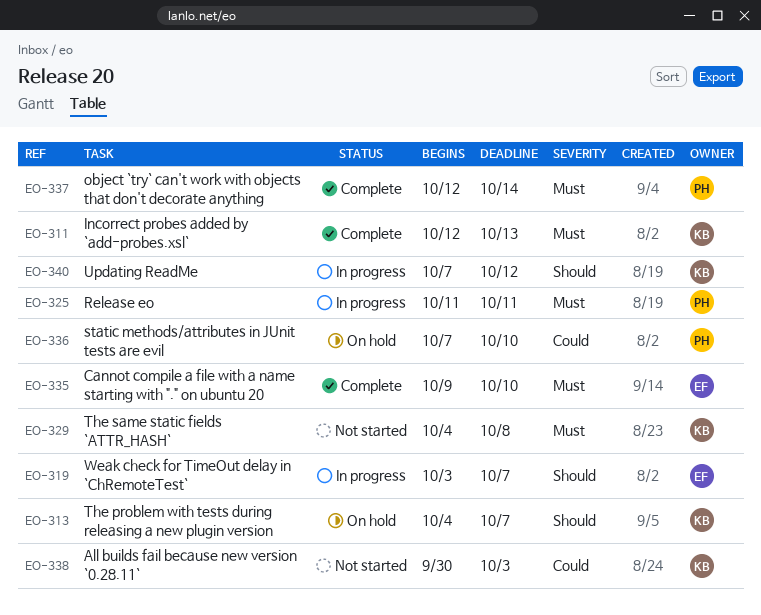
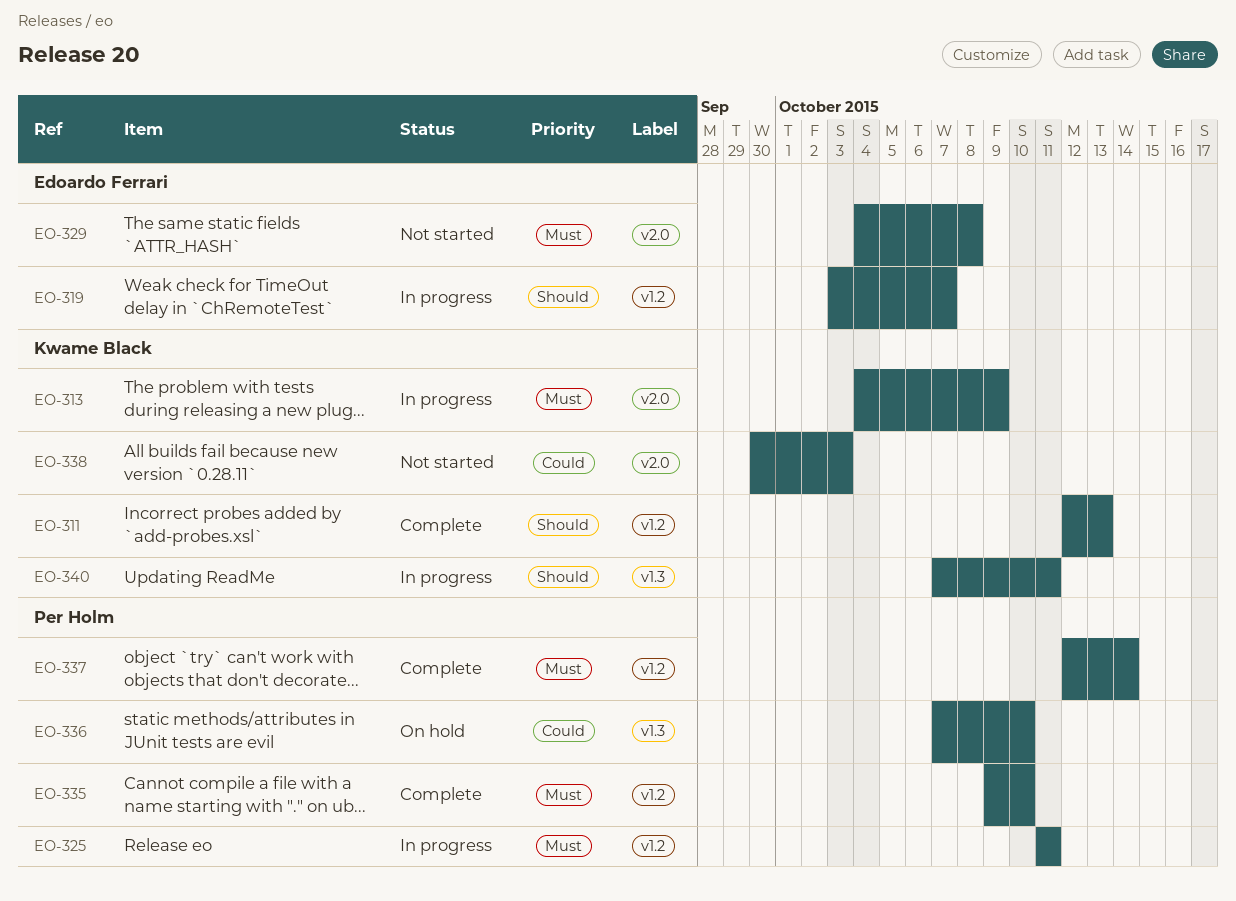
EO-311, priority: Must -> Should
EO-313, status: On hold -> In progress
EO-313, priority: Should -> Must
EO-313, due: Oct 7 -> Oct 9
EO-329, owner: Kwame Black -> Edoardo Ferrari
EO-335, owner: Edoardo Ferrari -> Per Holm
EO-340, due: Oct 12 -> Oct 11

